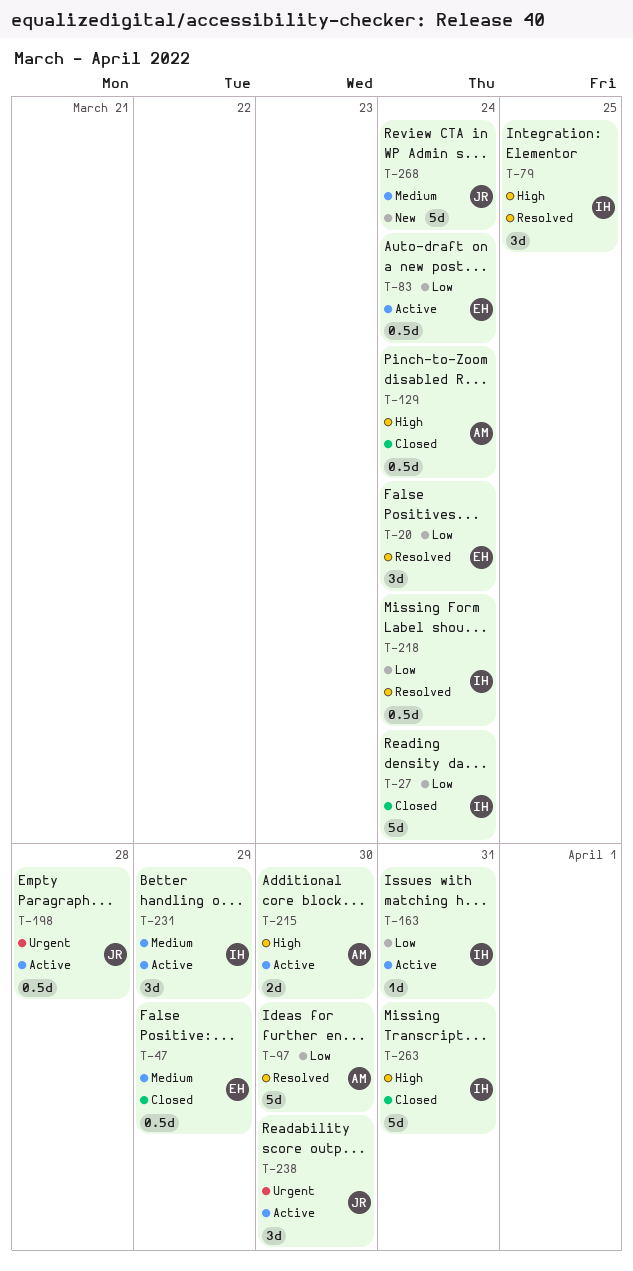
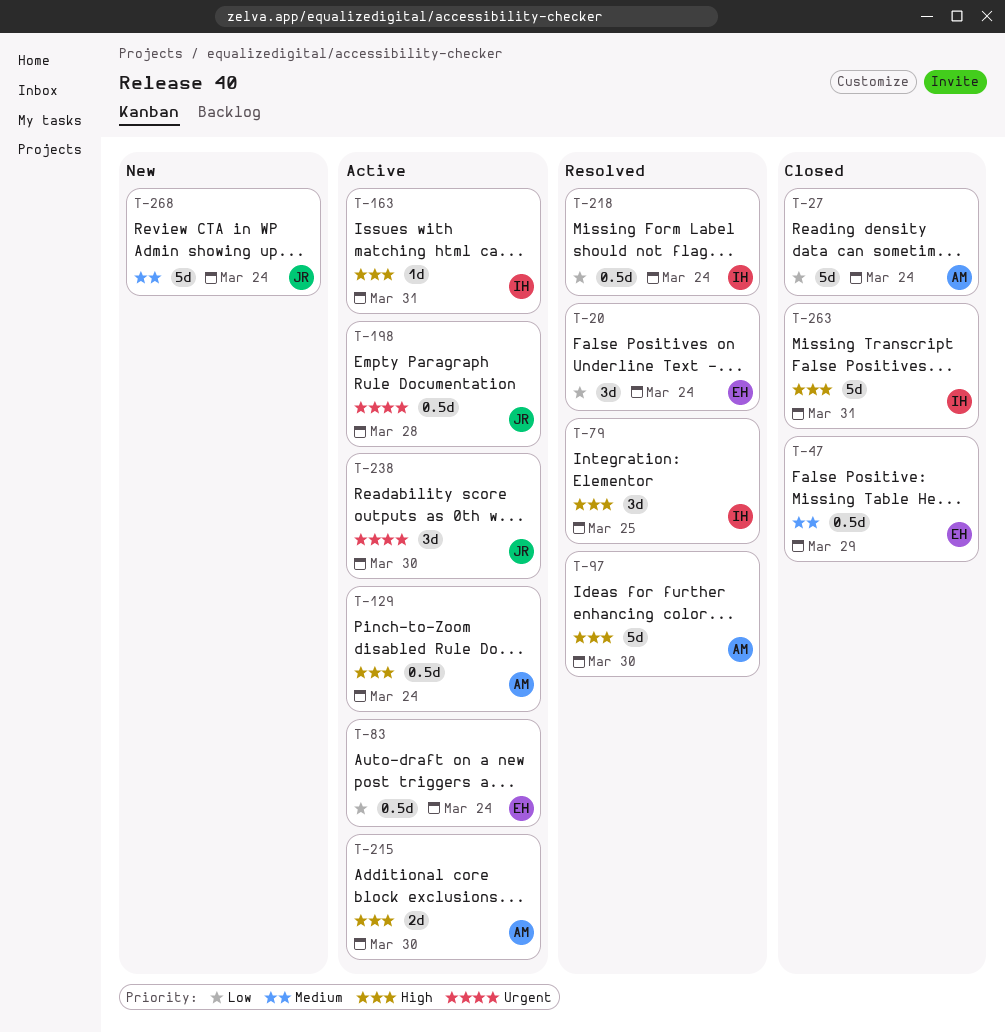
T-27, owner: IH -> AM
T-97, priority: Low -> High
T-129, status: Closed -> Active
T-163, priority: Low -> High
T-231: present -> none

